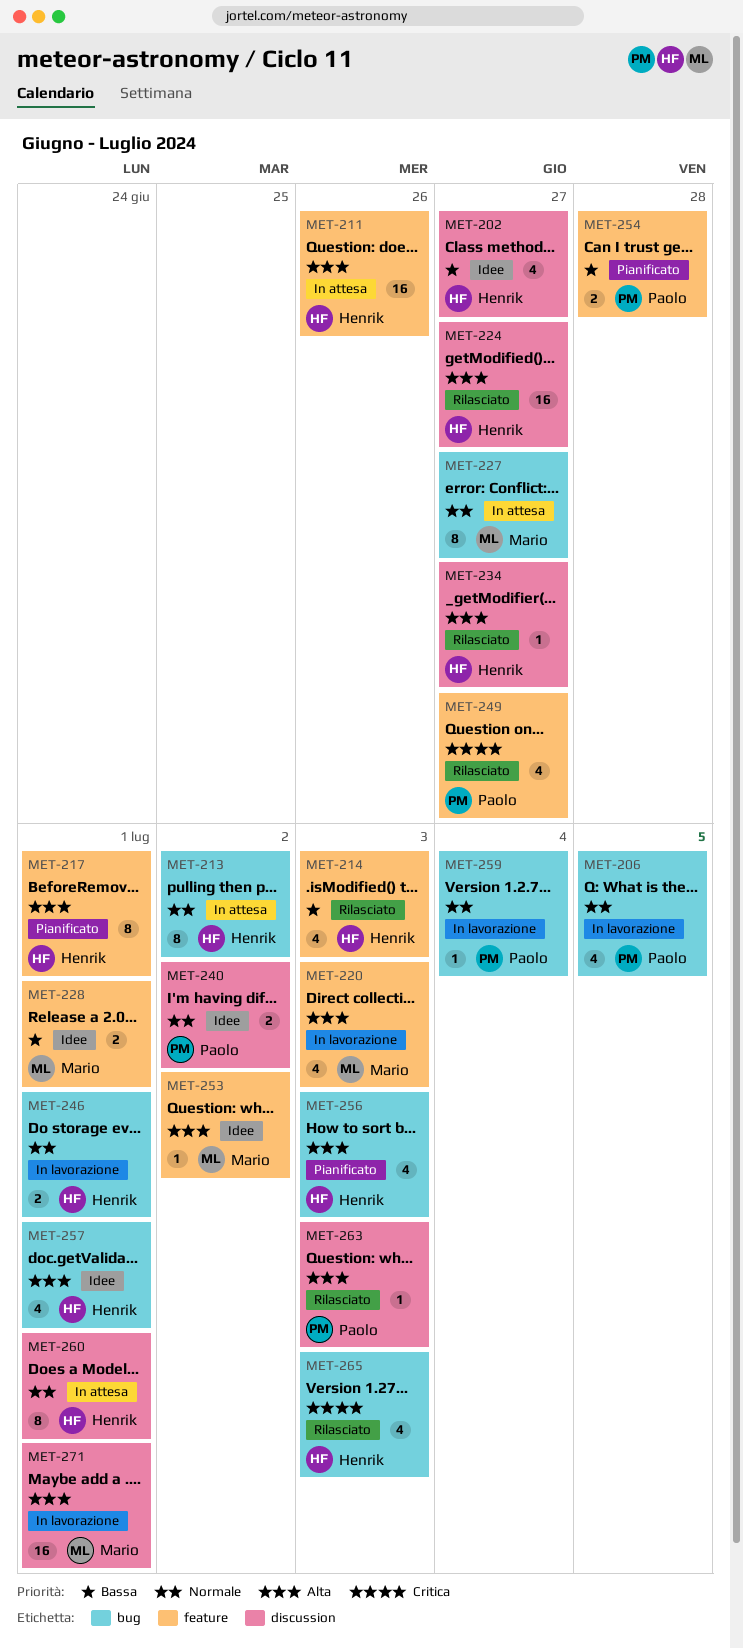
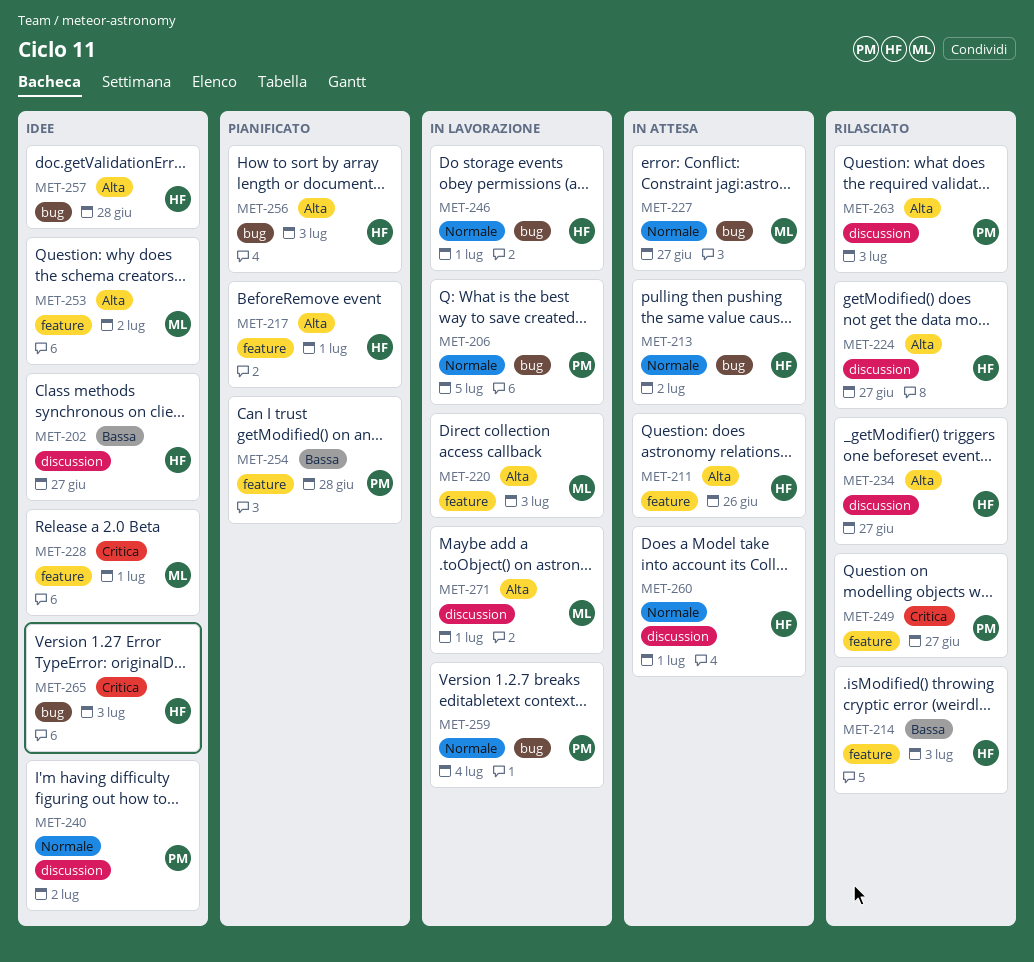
MET-228, priority: Bassa -> Critica
MET-257, due: Jul 1 -> Jun 28
MET-265, status: Rilasciato -> Idee

